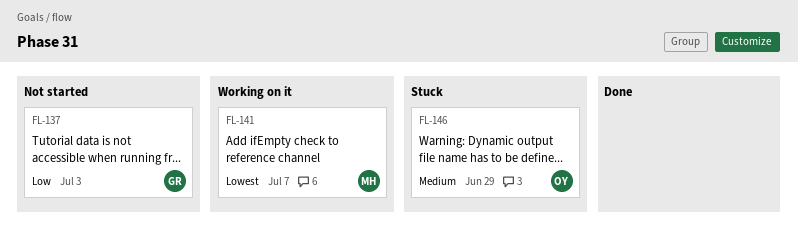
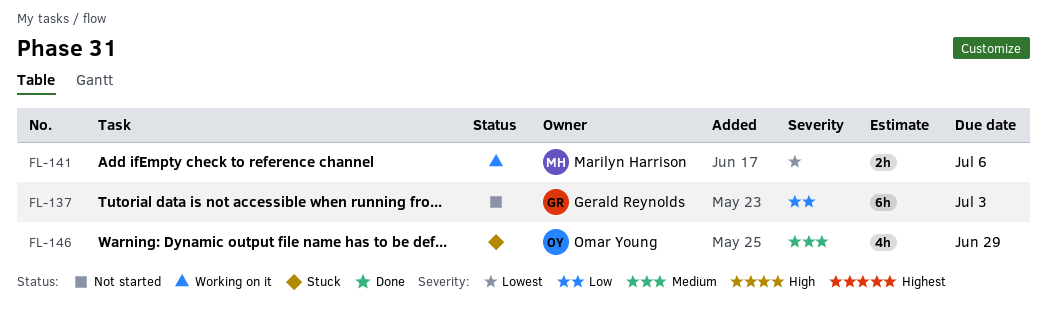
FL-141, due: Jul 7 -> Jul 6

